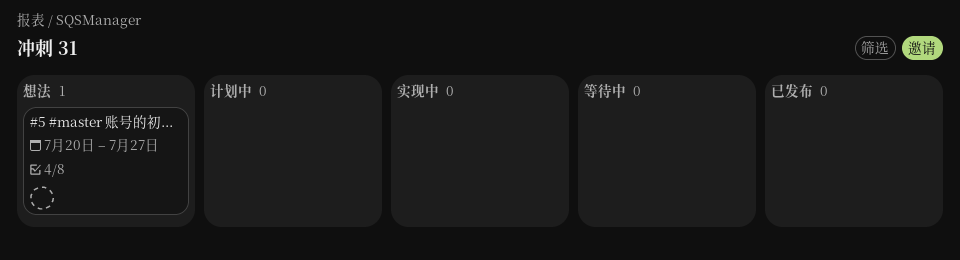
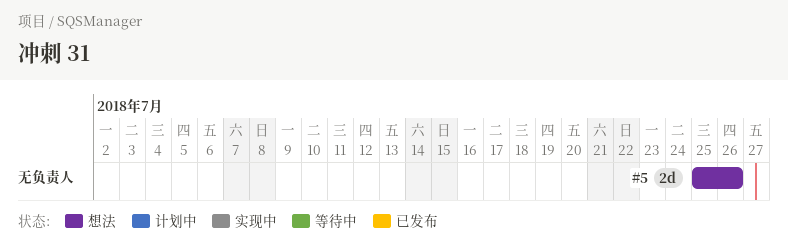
#5, start: Jul 20 -> Jul 25
#5, due: Jul 27 -> Jul 26

